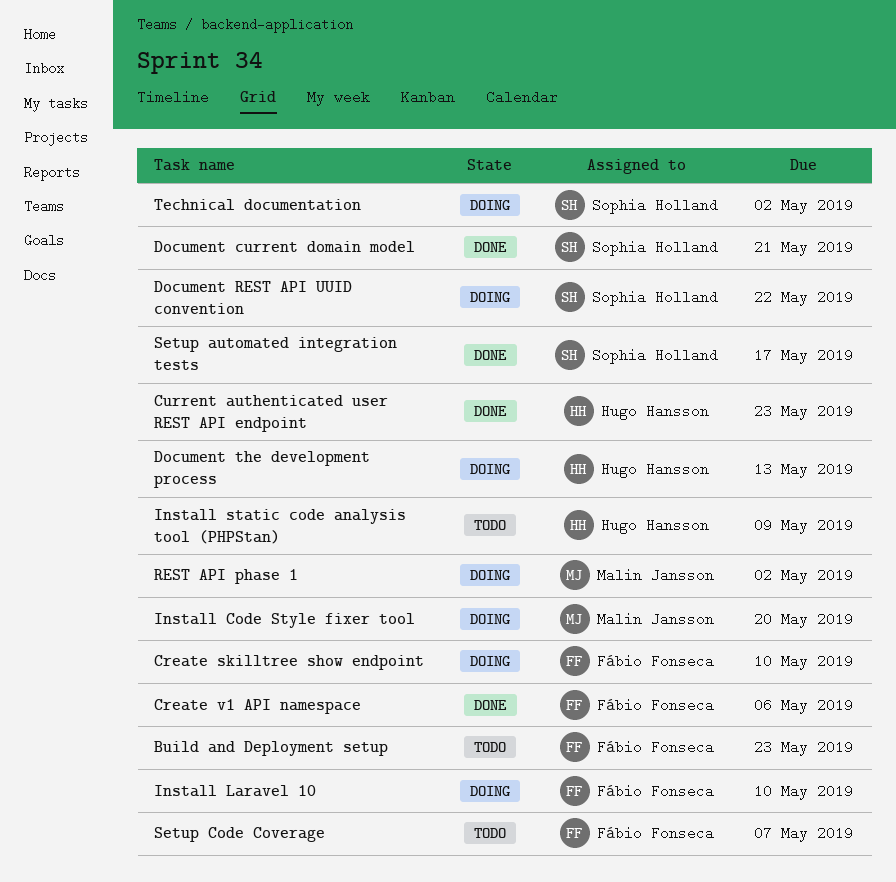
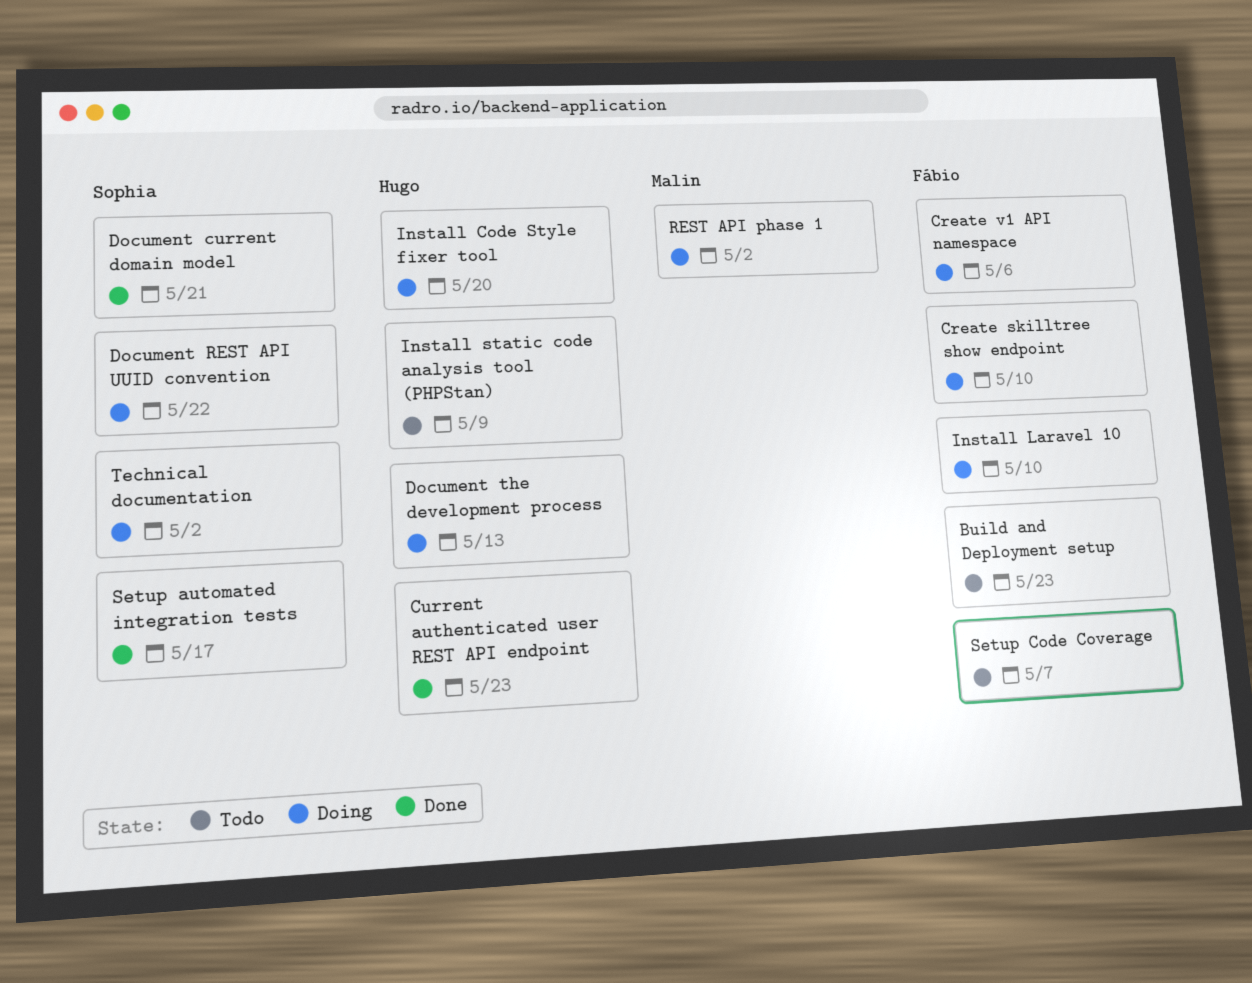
Create v1 API namespace, status: Done -> Doing
Install Code Style fixer tool, owner: Malin Jansson -> Hugo Hansson

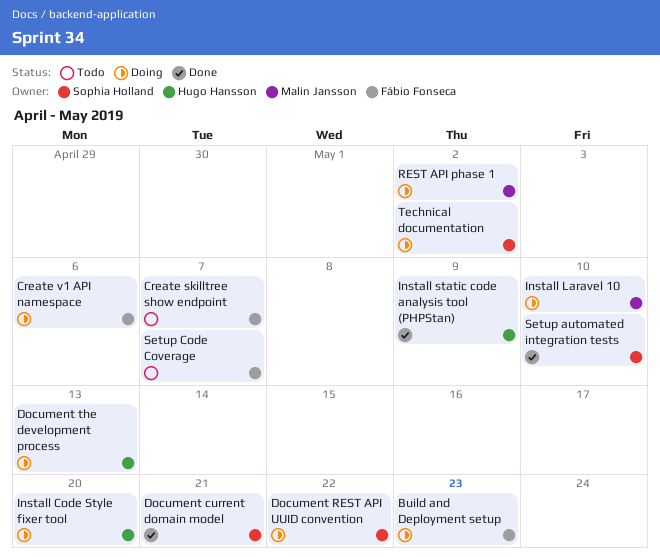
Build and Deployment setup, status: Todo -> Doing
Create skilltree show endpoint, status: Doing -> Todo
Create skilltree show endpoint, due: May 10 -> May 7
Current authenticated user REST API endpoint: present -> none
Install Laravel 10, owner: Fábio Fonseca -> Malin Jansson
Install static code analysis tool (PHPStan), status: Todo -> Done
Setup automated integration tests, due: May 17 -> May 10

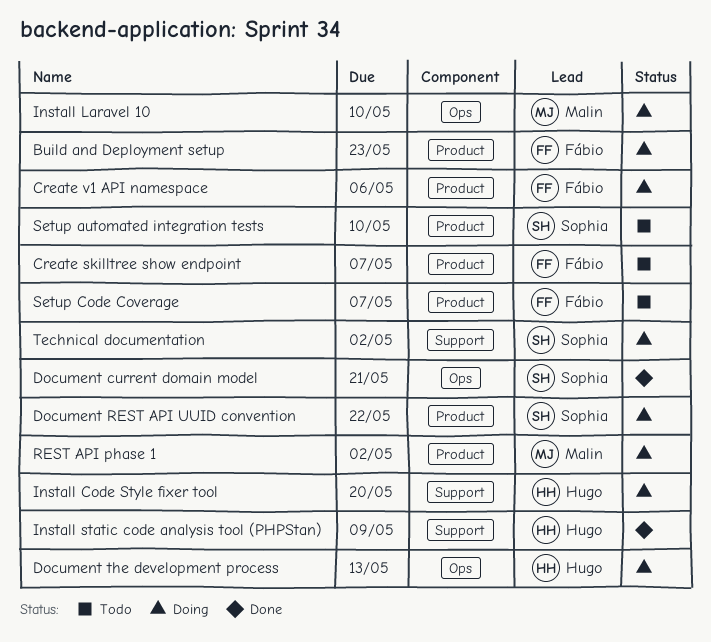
Setup automated integration tests, status: Done -> Todo

